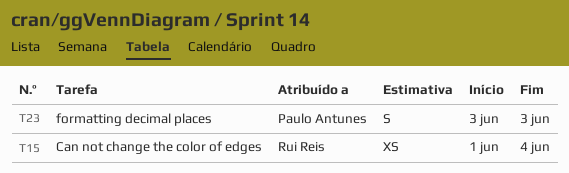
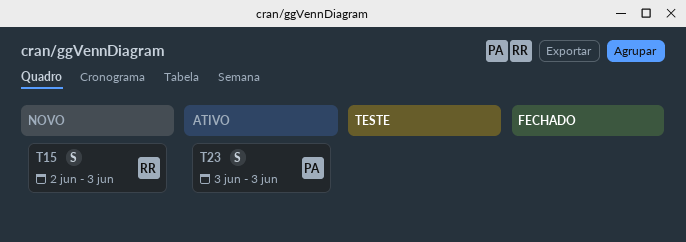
T15, estimate: XS -> S
T15, start: Jun 1 -> Jun 2
T15, due: Jun 4 -> Jun 3

